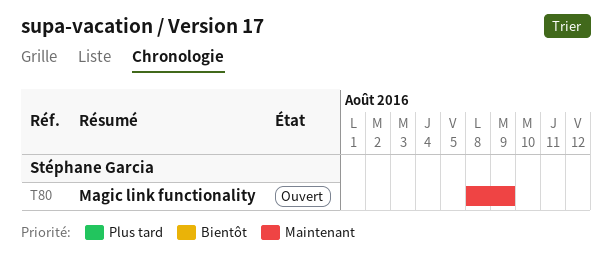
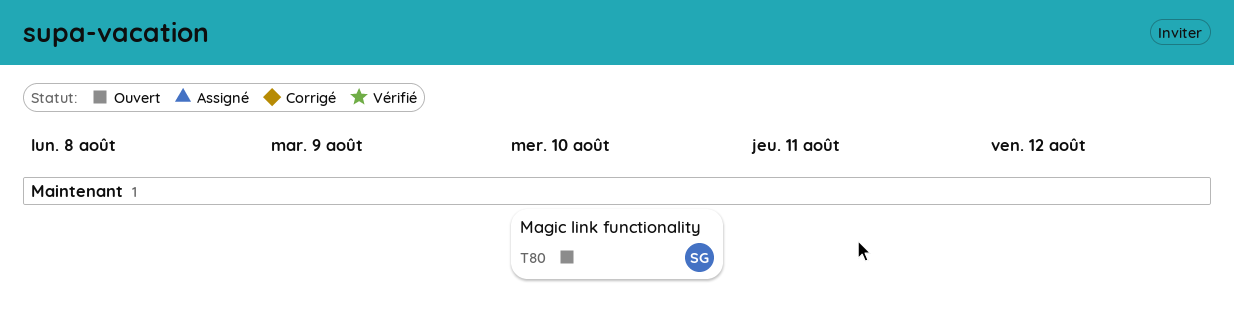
T80, due: Aug 9 -> Aug 10

